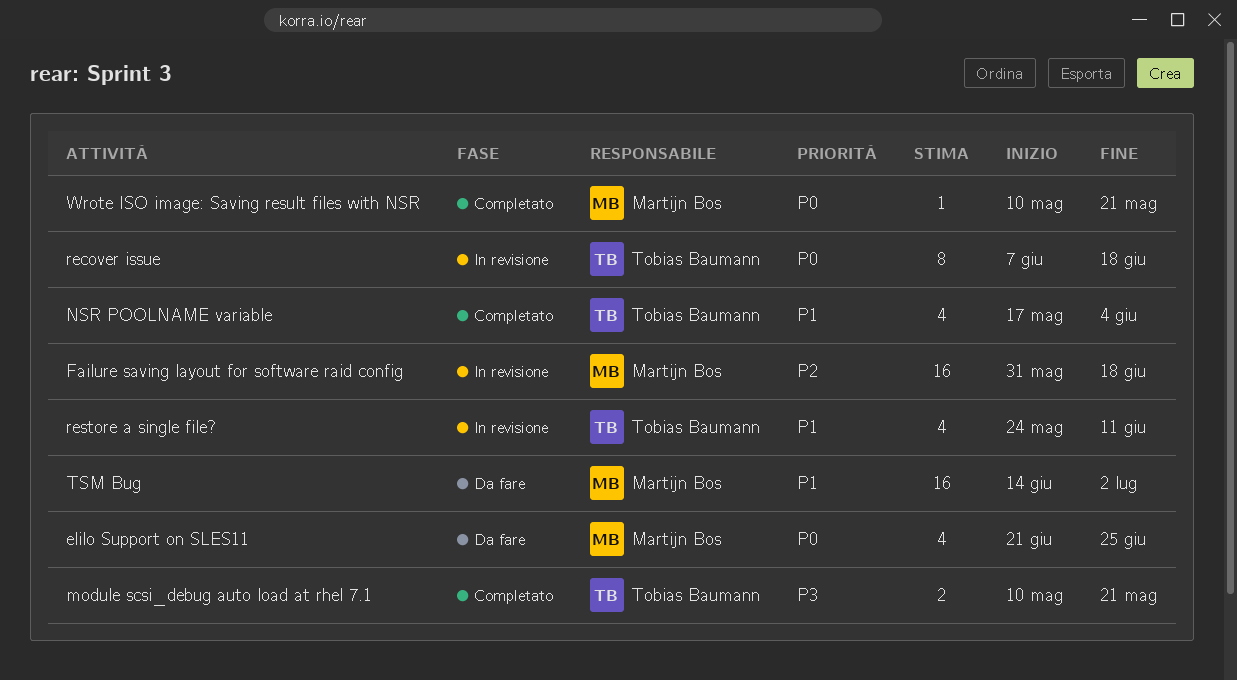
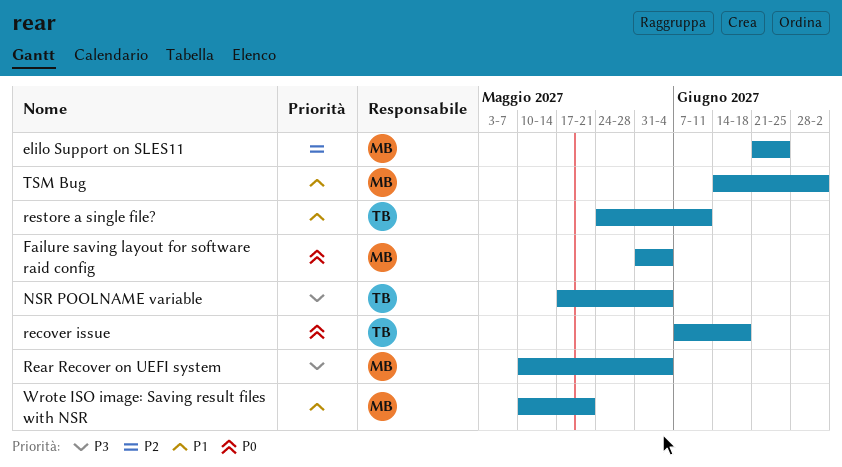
elilo Support on SLES11, priority: P0 -> P2
Failure saving layout for software raid config, priority: P2 -> P0
Failure saving layout for software raid config, due: Jun 18 -> Jun 4
module scsi_debug auto load at rhel 7.1: present -> none
NSR POOLNAME variable, priority: P1 -> P3
Rear Recover on UEFI system: none -> present
Wrote ISO image: Saving result files with NSR, priority: P0 -> P1

